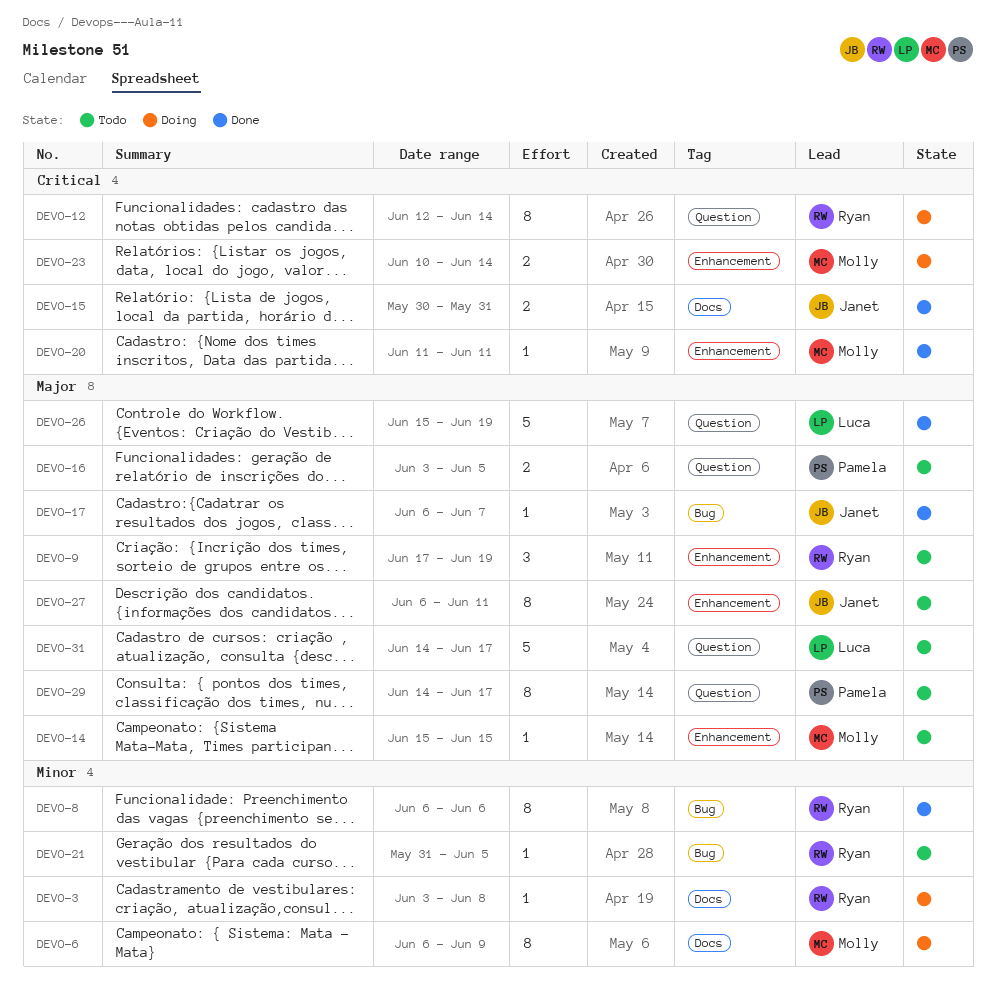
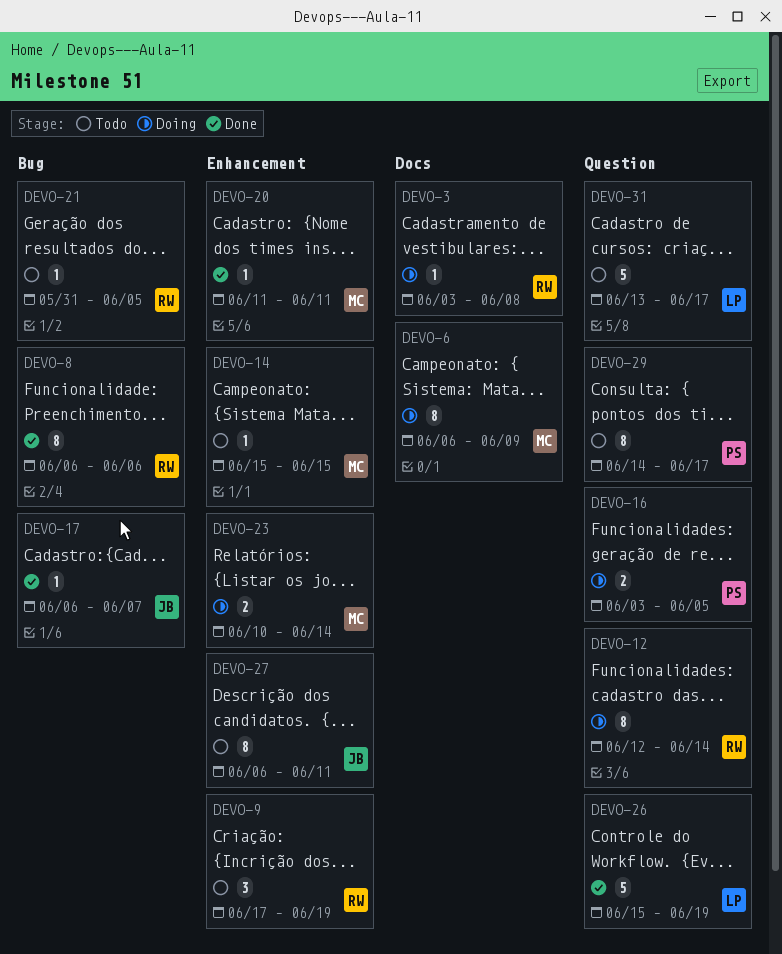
DEVO-15: present -> none
DEVO-16, status: Todo -> Doing
DEVO-31, start: Jun 14 -> Jun 13

